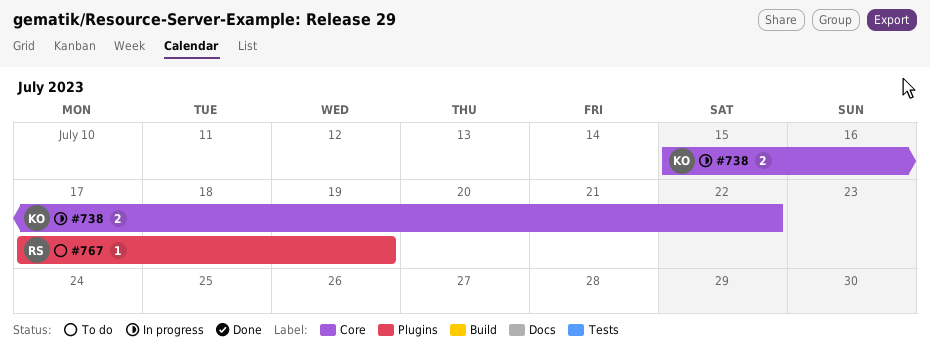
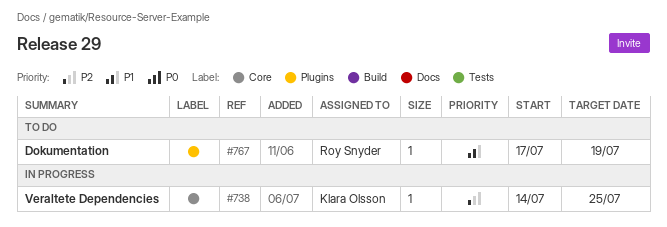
#738, estimate: 2 -> 1
#738, start: Jul 15 -> Jul 14
#738, due: Jul 22 -> Jul 25

